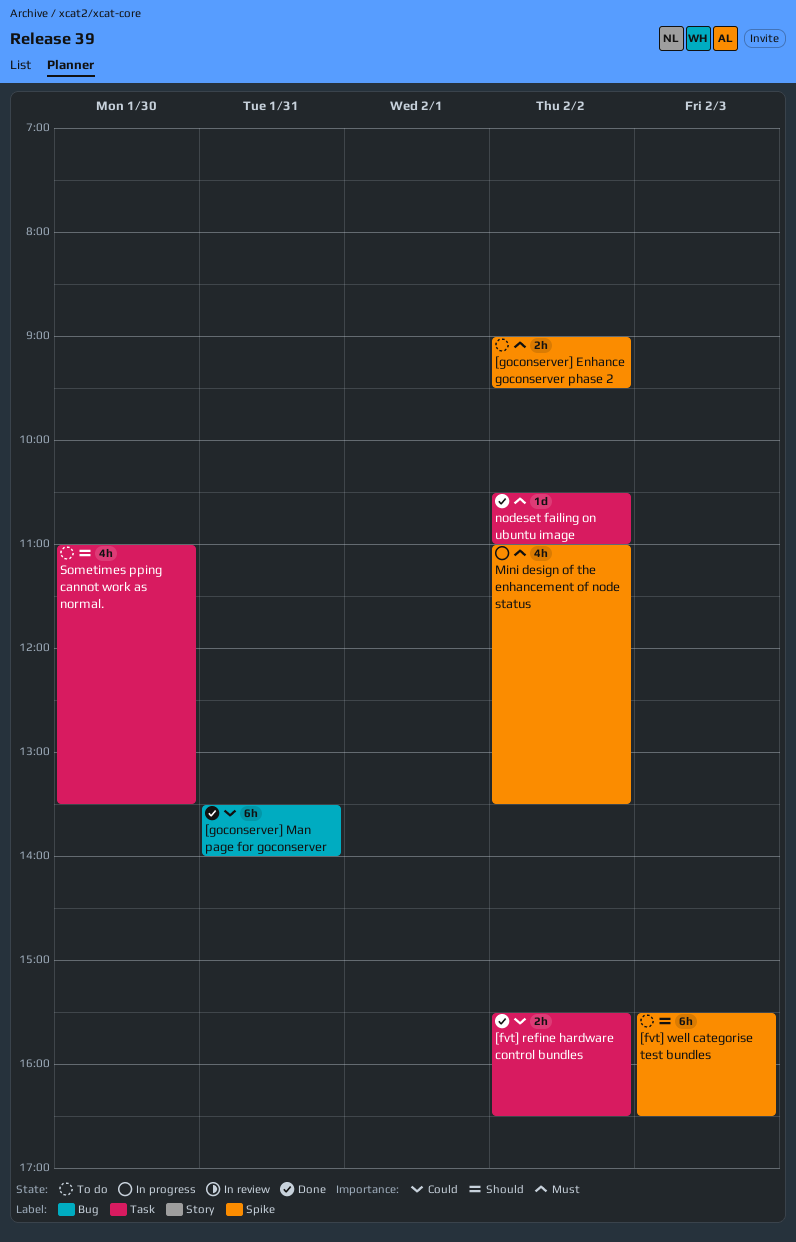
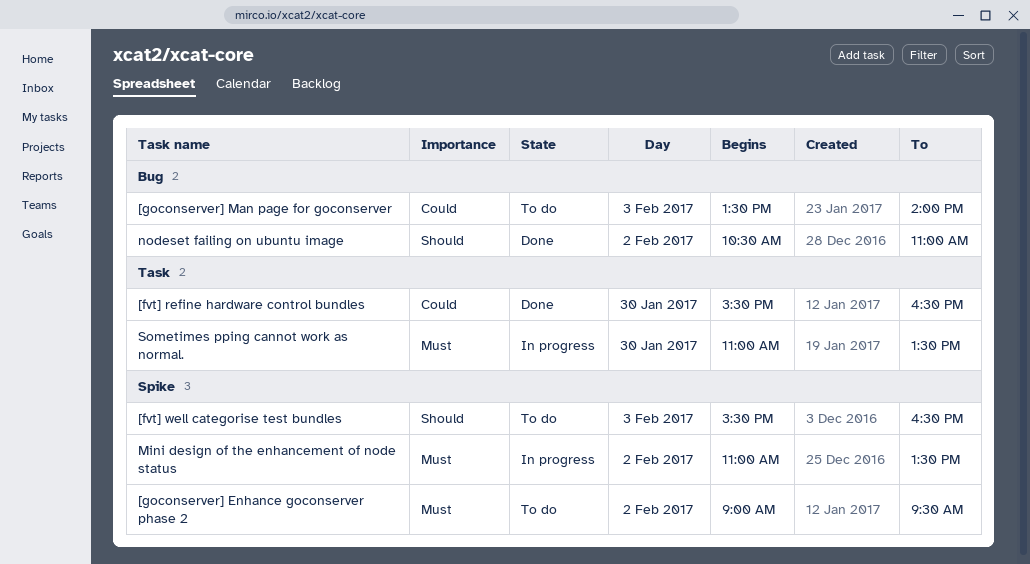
[fvt] refine hardware control bundles, day: Feb 2 -> Jan 30
[goconserver] Man page for goconserver, status: Done -> To do
[goconserver] Man page for goconserver, day: Jan 31 -> Feb 3
nodeset failing on ubuntu image, priority: Must -> Should
nodeset failing on ubuntu image, label: Task -> Bug
Sometimes pping cannot work as normal., status: To do -> In progress
Sometimes pping cannot work as normal., priority: Should -> Must

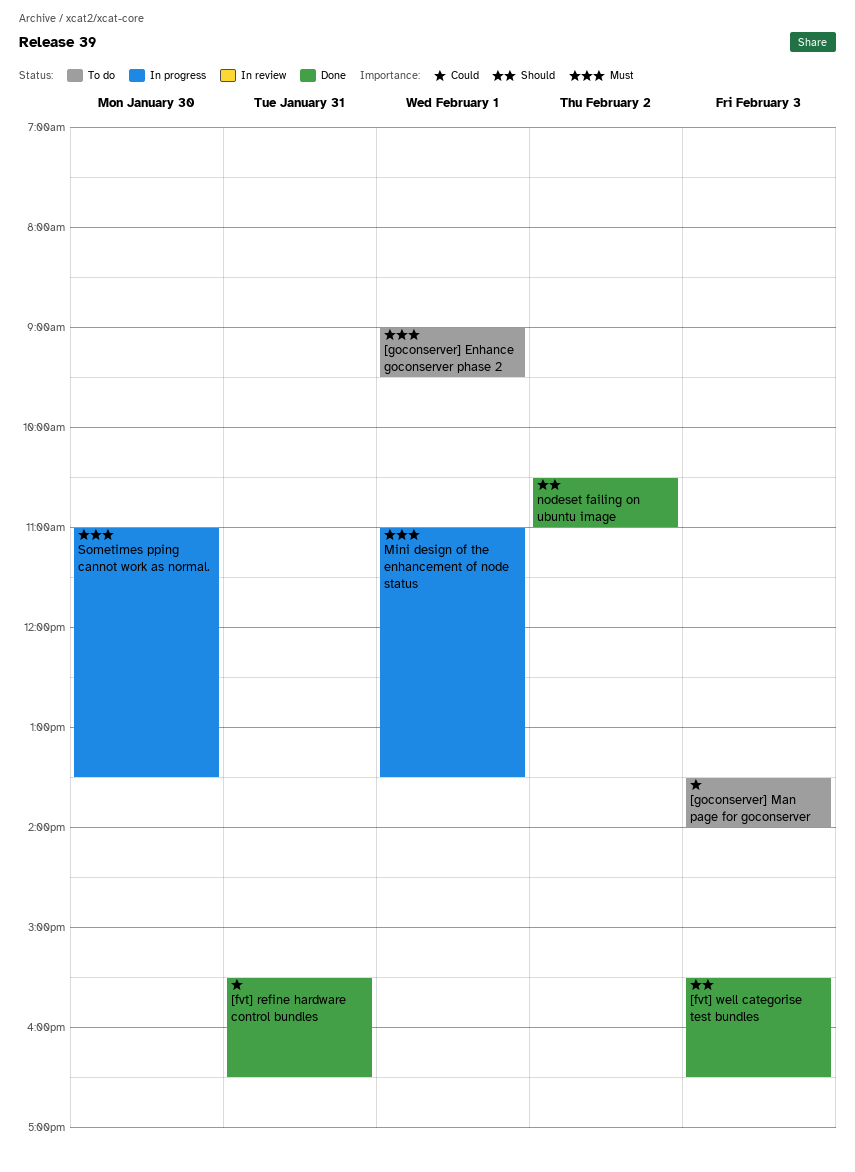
[fvt] refine hardware control bundles, day: Jan 30 -> Jan 31
[fvt] well categorise test bundles, status: To do -> Done
[goconserver] Enhance goconserver phase 2, day: Feb 2 -> Feb 1
Mini design of the enhancement of node status, day: Feb 2 -> Feb 1

